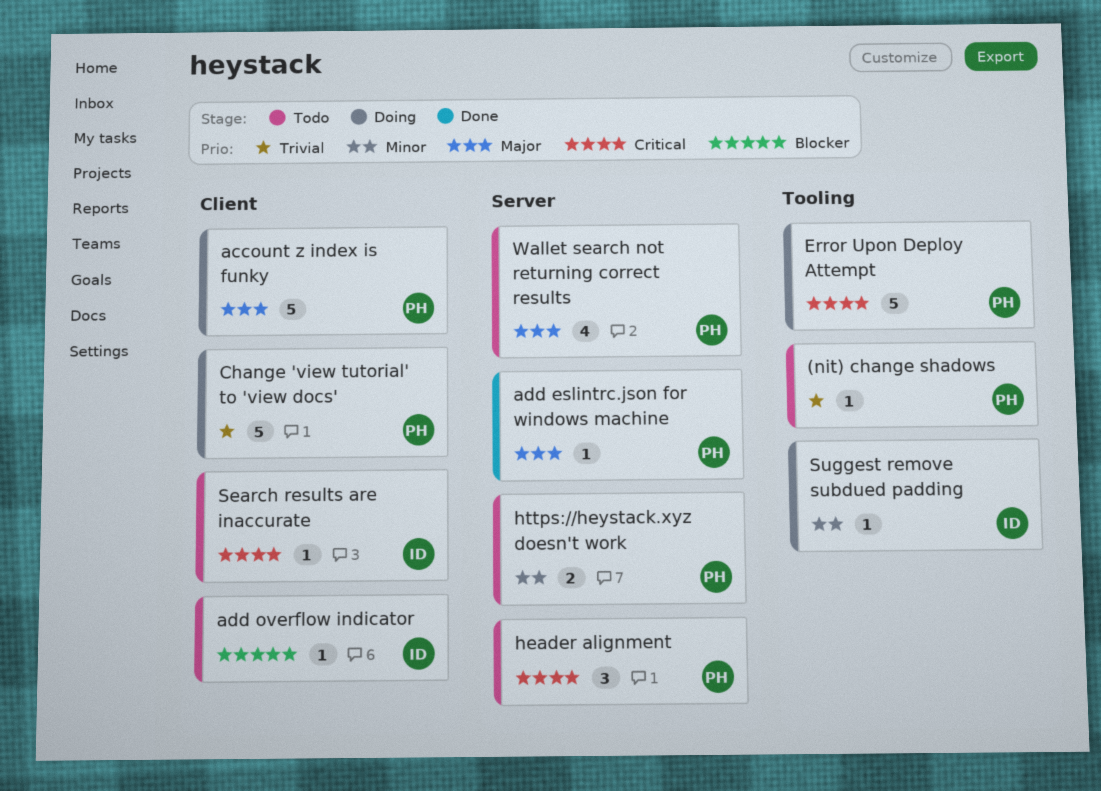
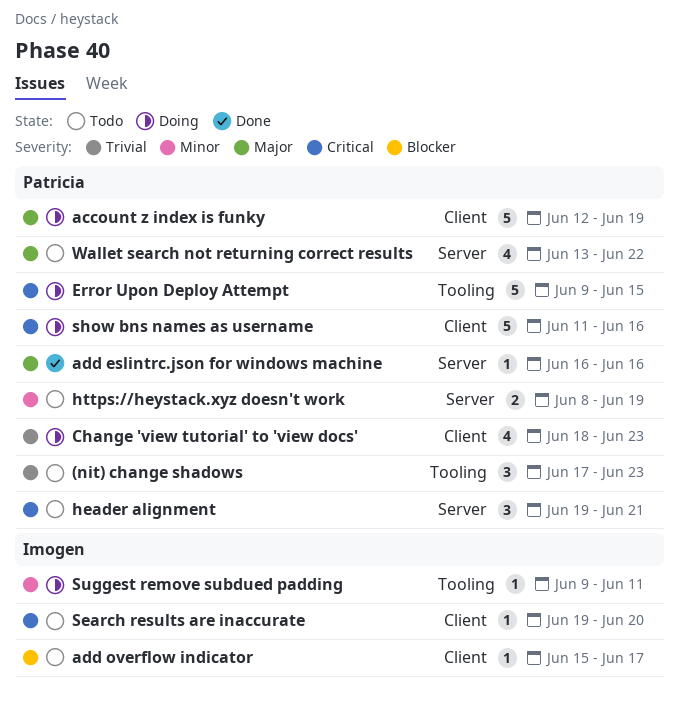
(nit) change shadows, estimate: 1 -> 3
Change 'view tutorial' to 'view docs', estimate: 5 -> 4
show bns names as username: none -> present

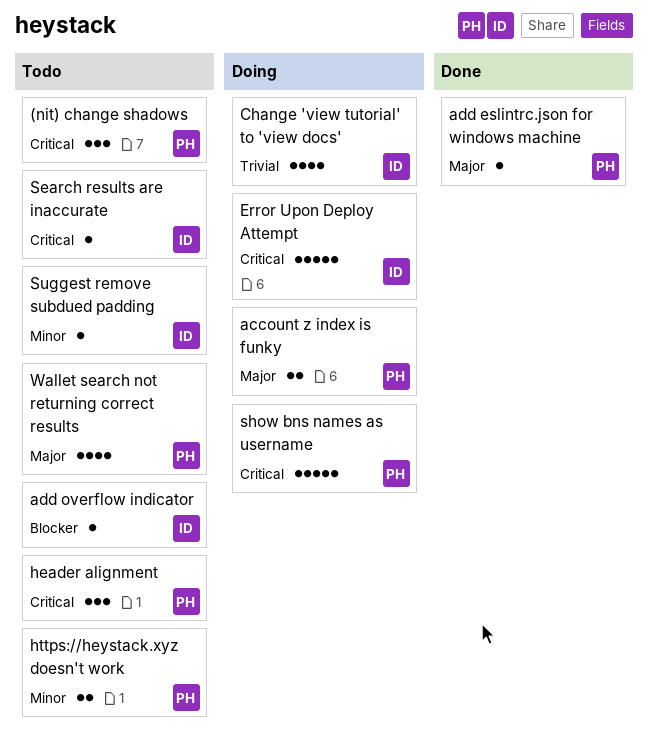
(nit) change shadows, priority: Trivial -> Critical
account z index is funky, estimate: 5 -> 2
Change 'view tutorial' to 'view docs', owner: Patricia -> Imogen
Error Upon Deploy Attempt, owner: Patricia -> Imogen
Suggest remove subdued padding, status: Doing -> Todo

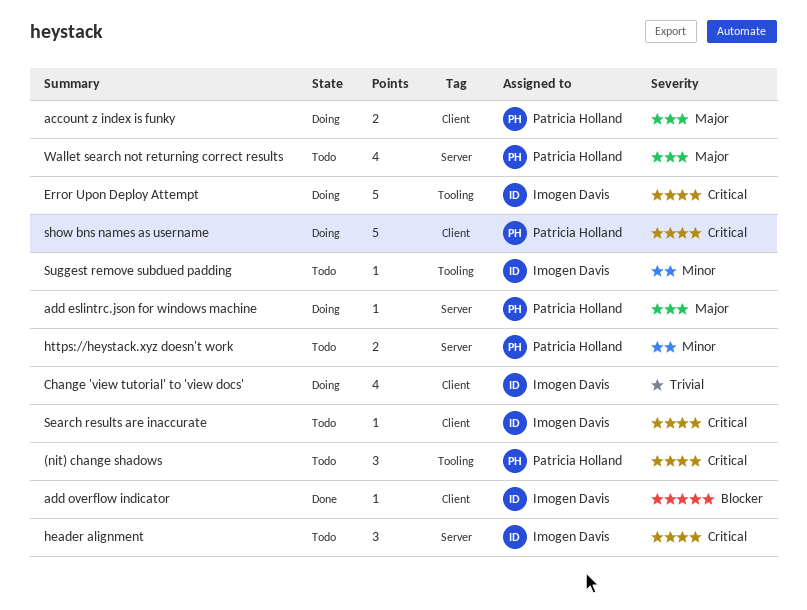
add eslintrc.json for windows machine, status: Done -> Doing
add overflow indicator, status: Todo -> Done
header alignment, owner: Patricia Holland -> Imogen Davis

